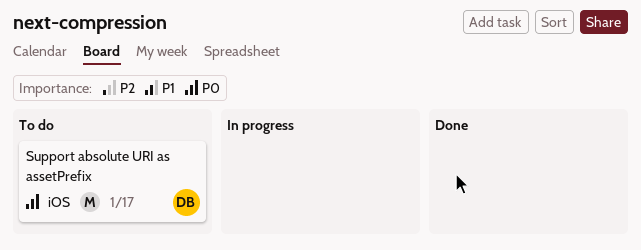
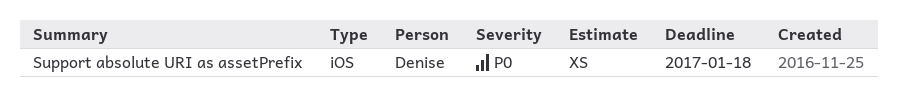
Support absolute URI as assetPrefix, estimate: M -> XS
Support absolute URI as assetPrefix, due: Jan 17 -> Jan 18

